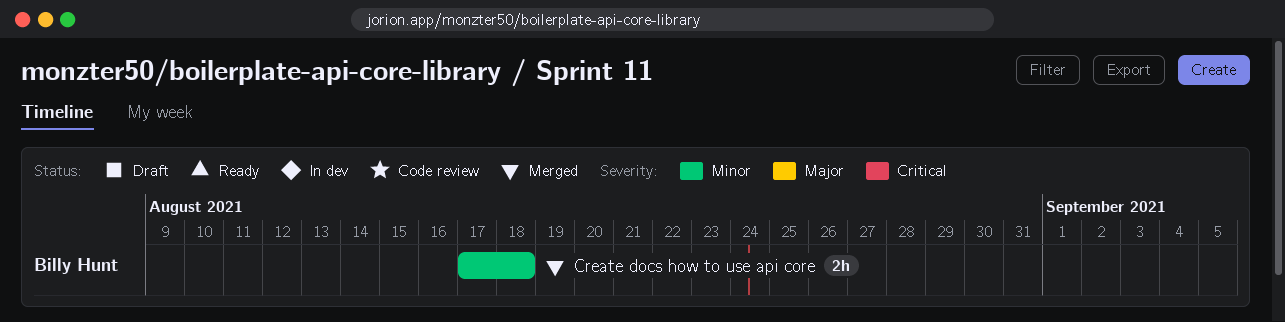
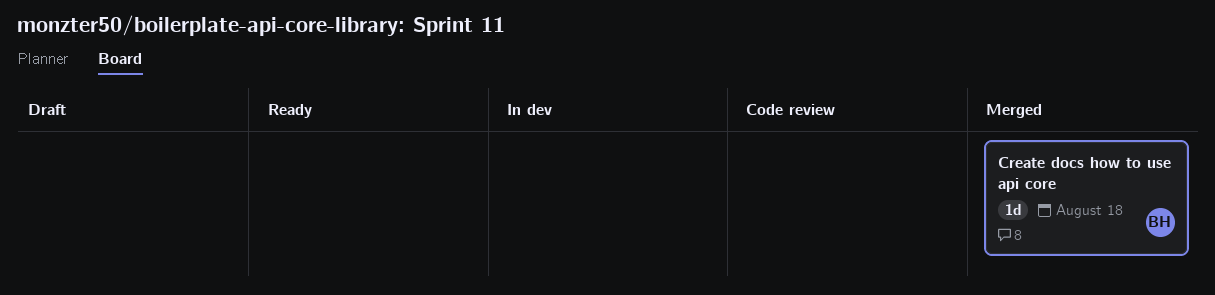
Create docs how to use api core, estimate: 2h -> 1d

